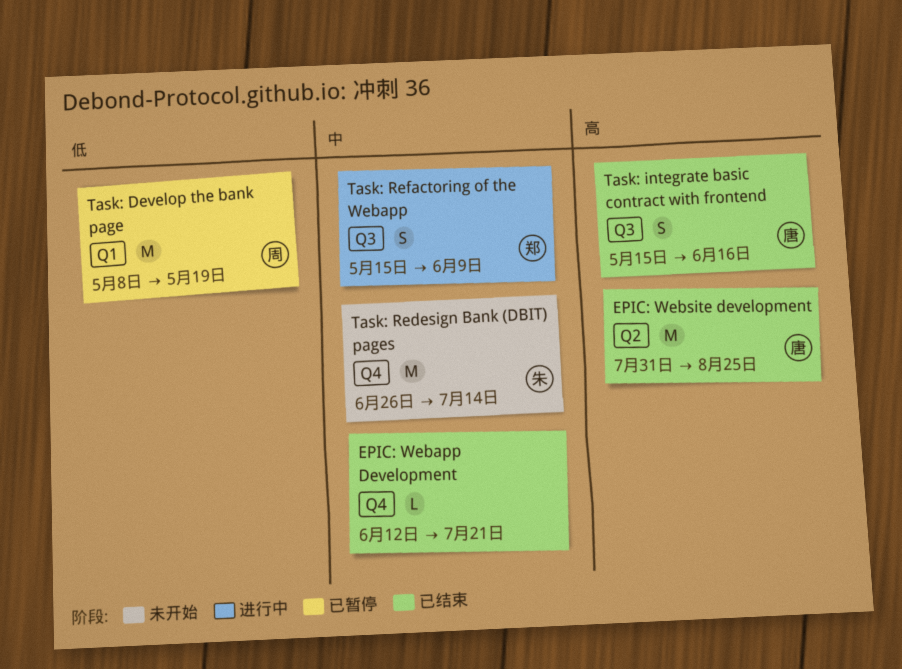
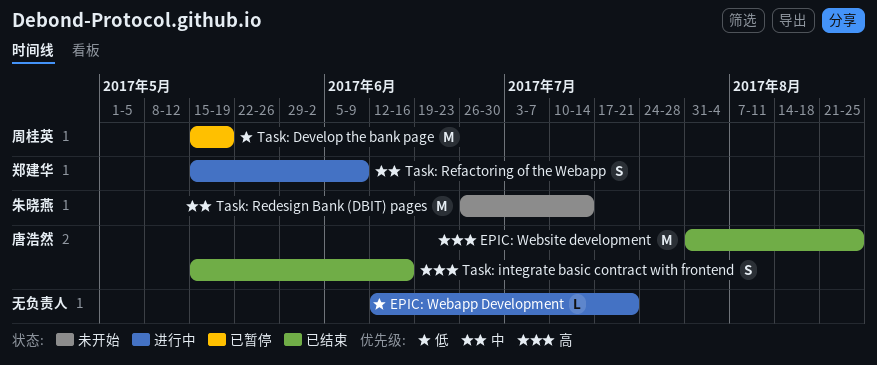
EPIC: Webapp Development, status: 已结束 -> 进行中
EPIC: Webapp Development, priority: 中 -> 低
Task: Develop the bank page, start: May 8 -> May 15

